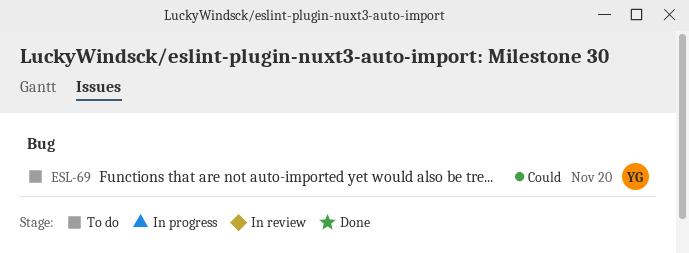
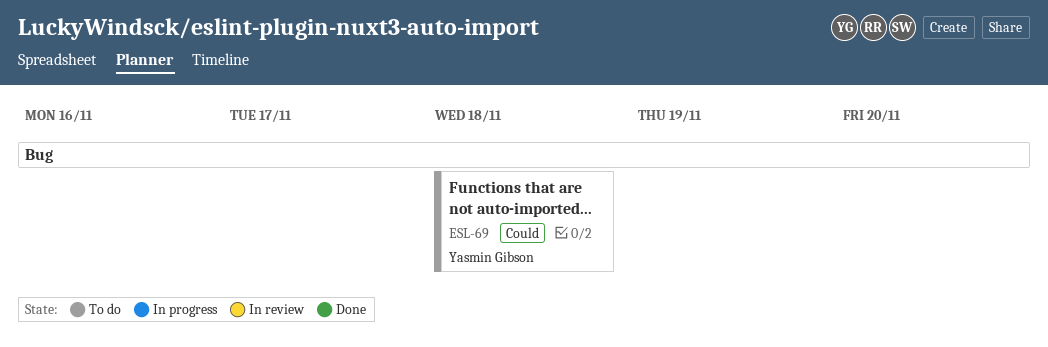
ESL-69, due: Nov 20 -> Nov 18

